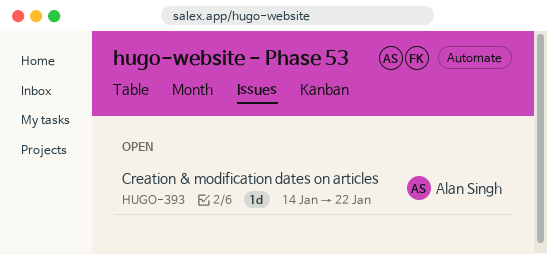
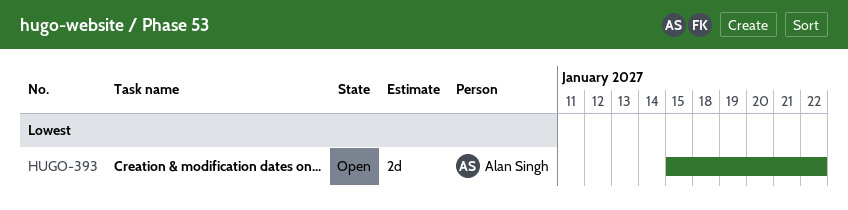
HUGO-393, estimate: 1d -> 2d
HUGO-393, start: Jan 14 -> Jan 15

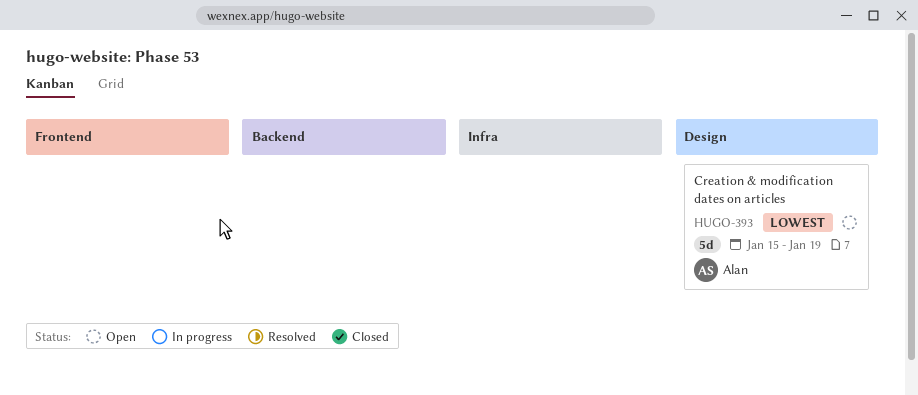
HUGO-393, estimate: 2d -> 5d
HUGO-393, due: Jan 22 -> Jan 19

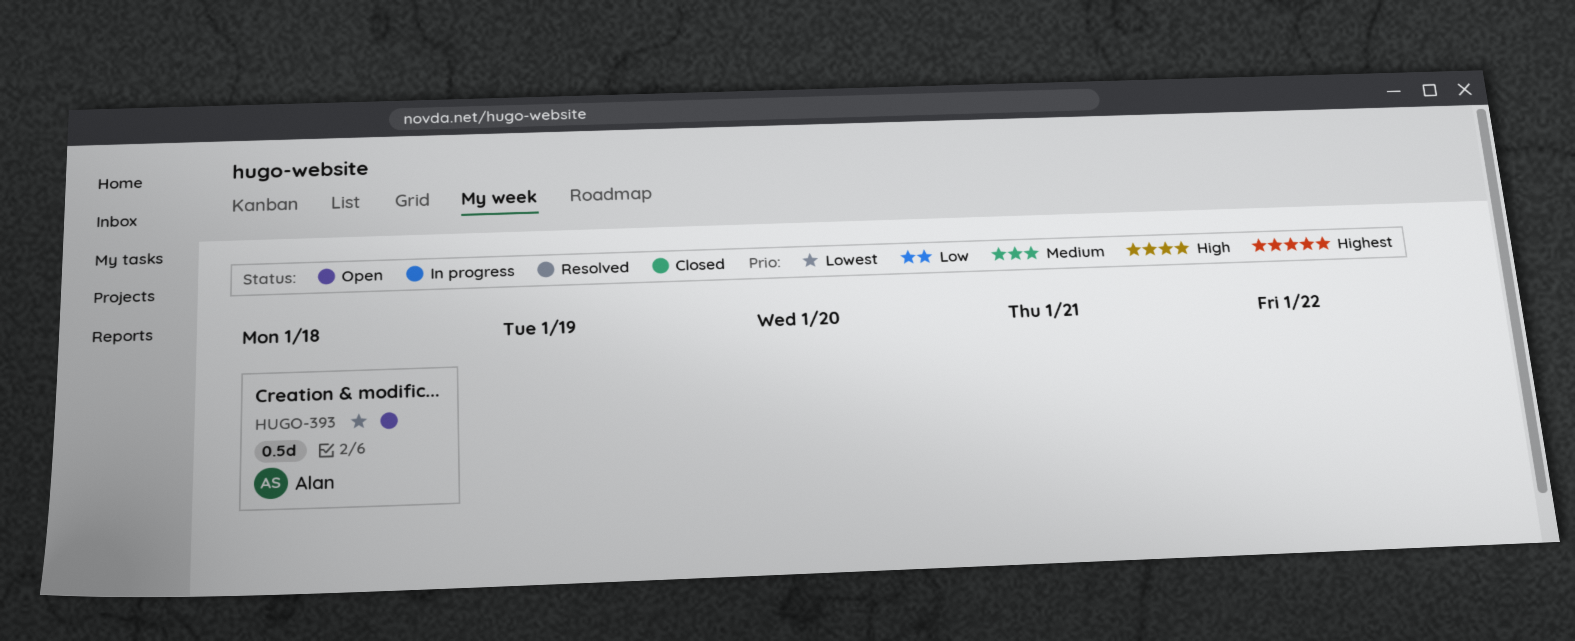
HUGO-393, estimate: 5d -> 0.5d
HUGO-393, due: Jan 19 -> Jan 18

